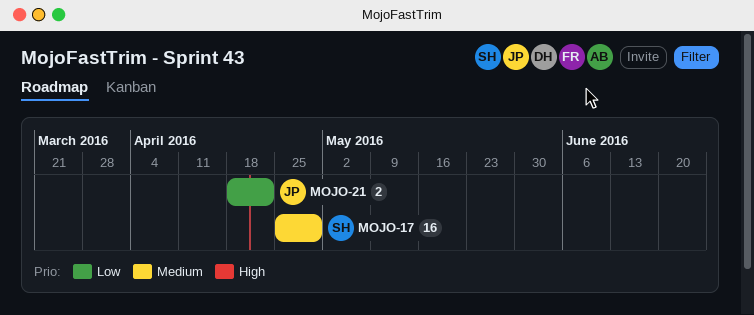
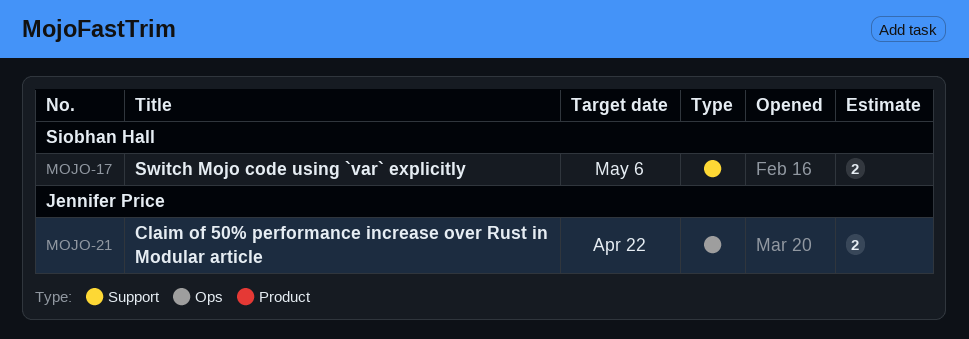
MOJO-17, estimate: 16 -> 2
MOJO-17, due: Apr 29 -> May 6

